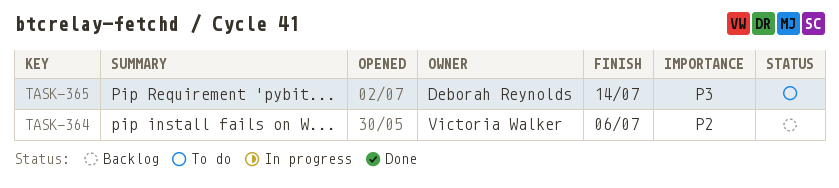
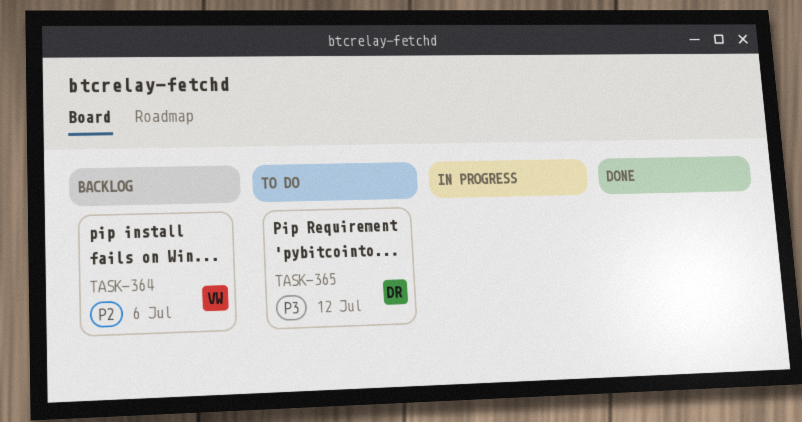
TASK-365, due: Jul 14 -> Jul 12

